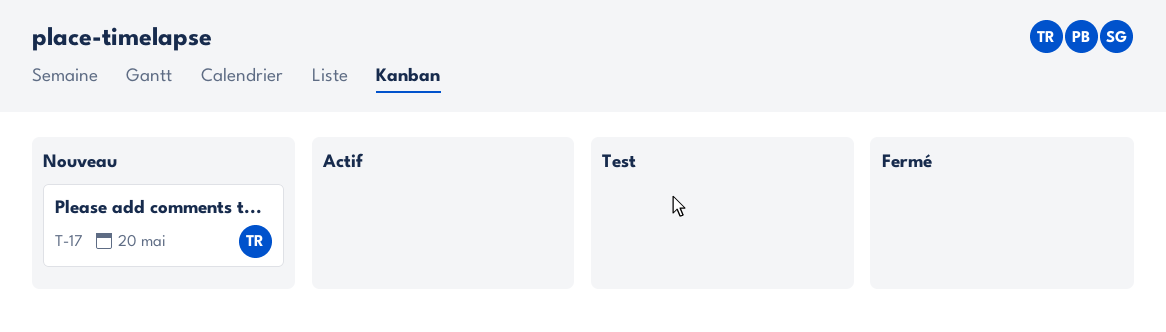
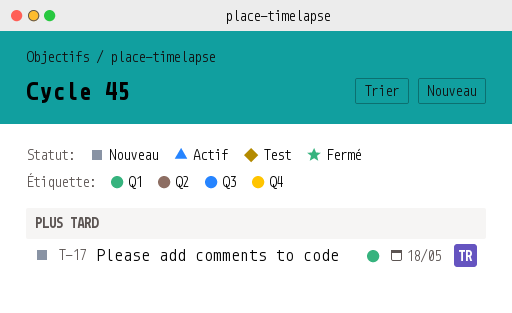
T-17, due: May 20 -> May 18

